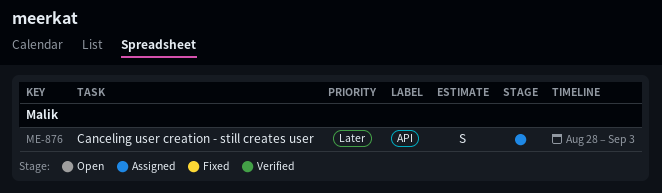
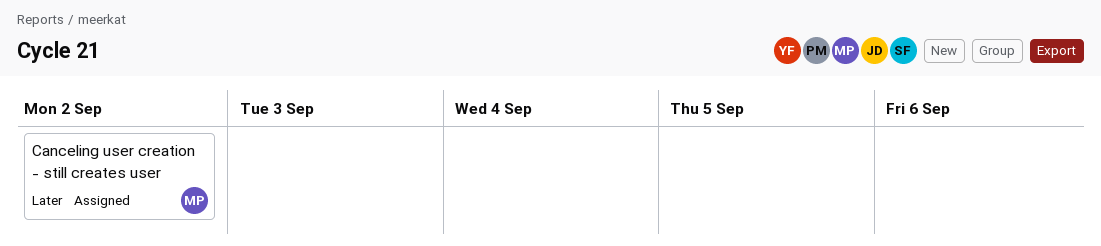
Canceling user creation - still creates user, due: Sep 3 -> Sep 2

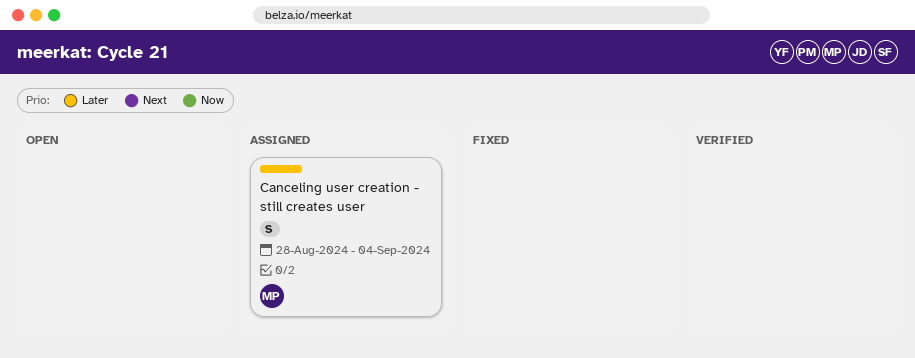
Canceling user creation - still creates user, due: Sep 2 -> Sep 4

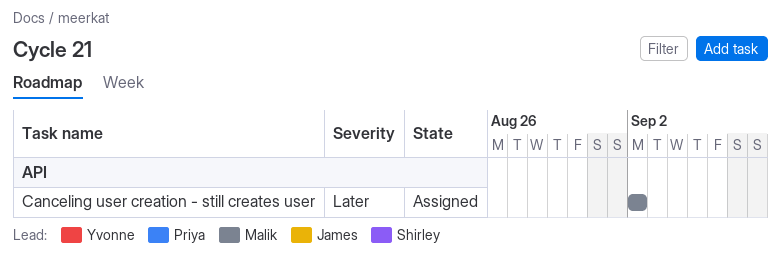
Canceling user creation - still creates user, start: Aug 28 -> Sep 2
Canceling user creation - still creates user, due: Sep 4 -> Sep 2

